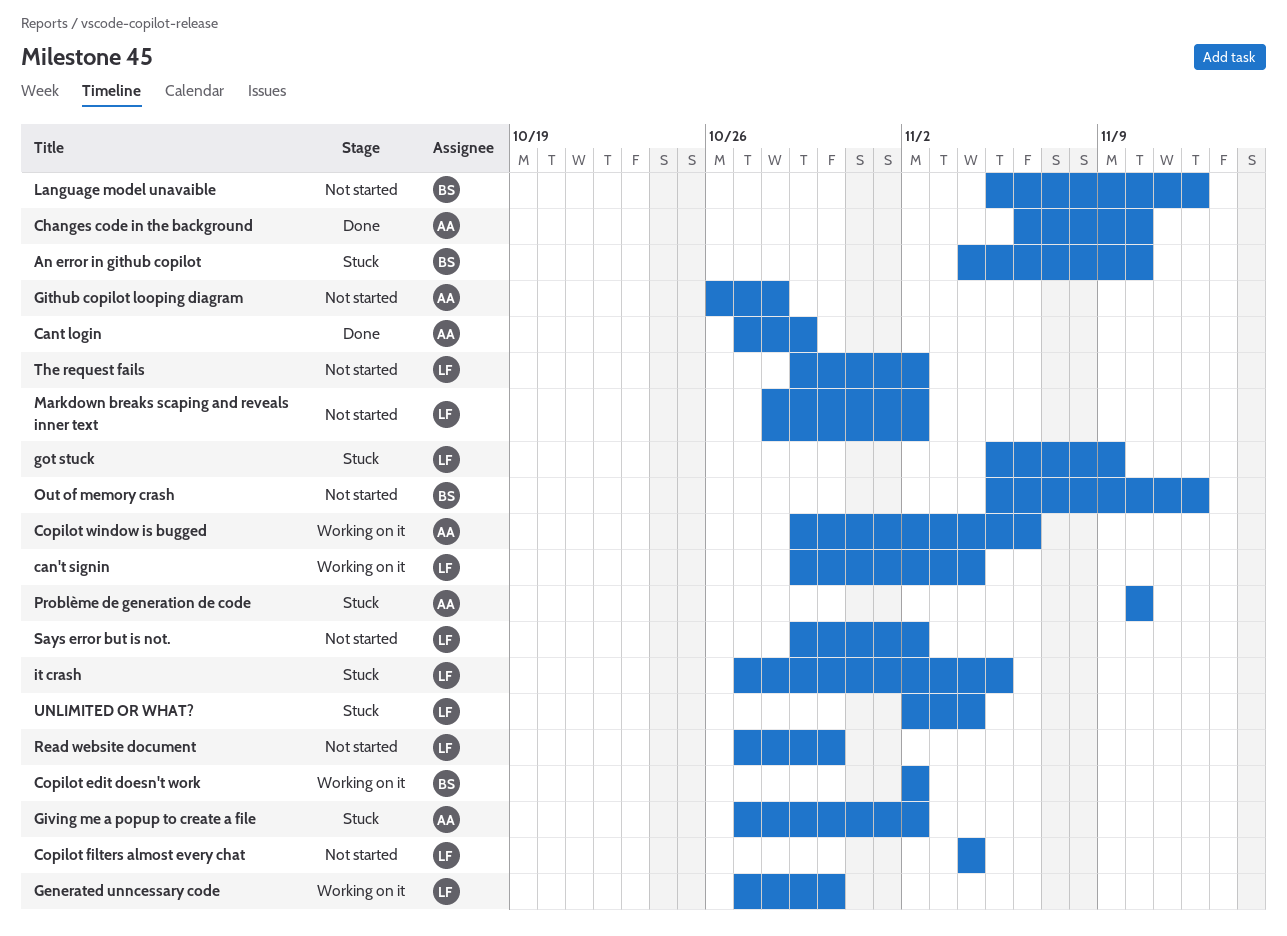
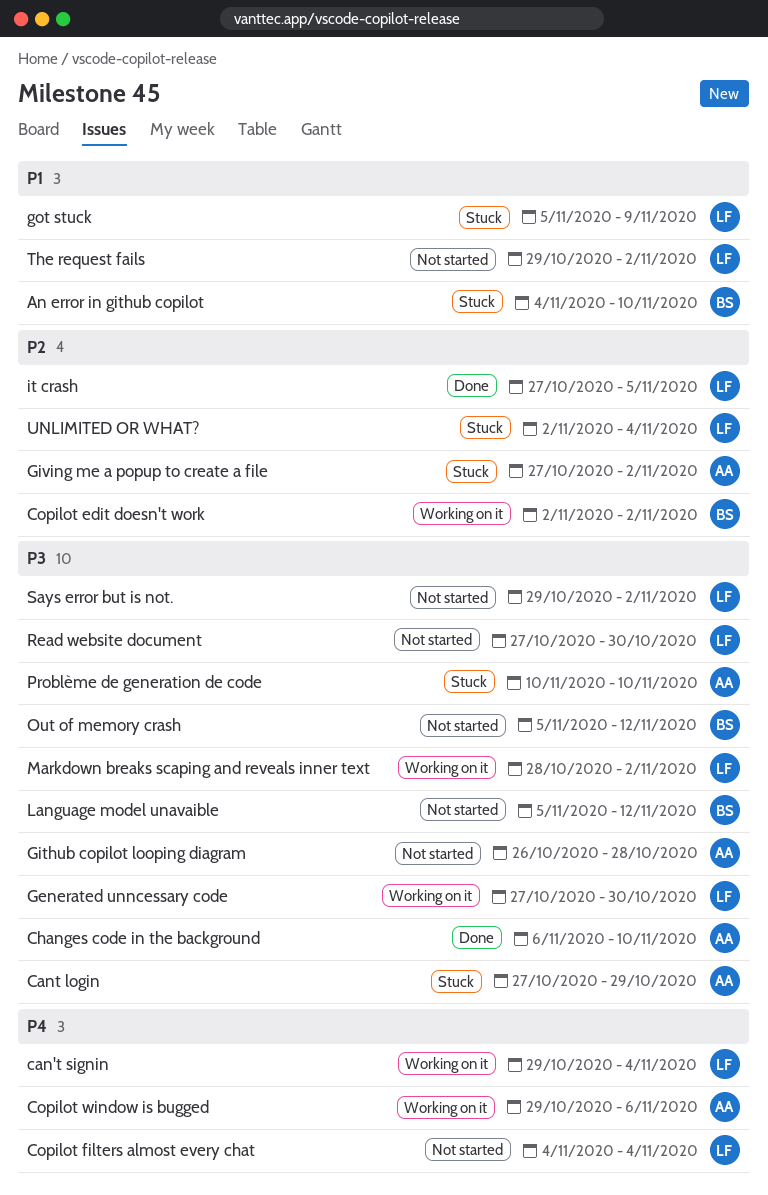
Cant login, status: Done -> Stuck
it crash, status: Stuck -> Done
Markdown breaks scaping and reveals inner text, status: Not started -> Working on it

